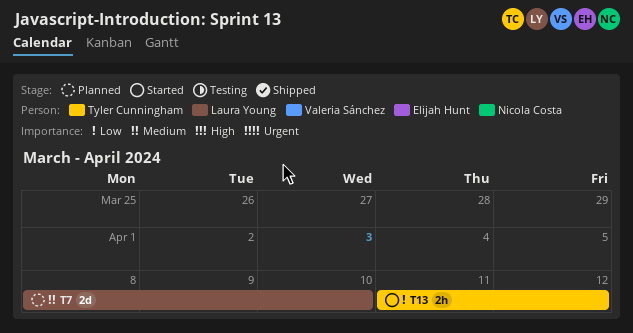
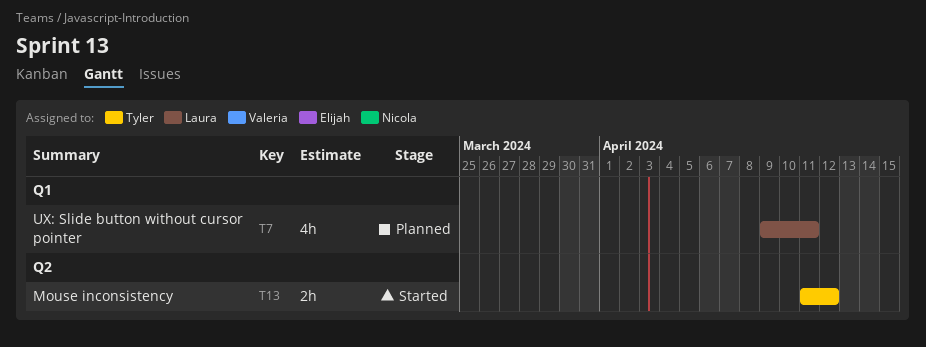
T7, estimate: 2d -> 4h
T7, start: Apr 8 -> Apr 9
T7, due: Apr 10 -> Apr 11

